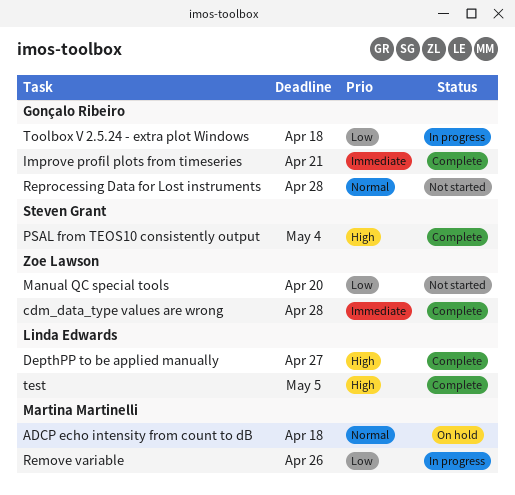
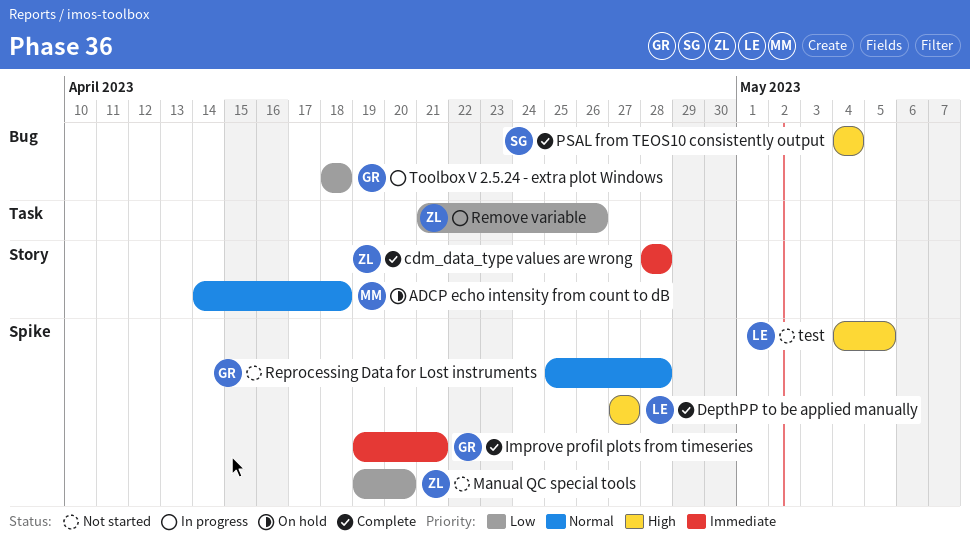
Remove variable, owner: Martina Martinelli -> Zoe Lawson
test, status: Complete -> Not started

